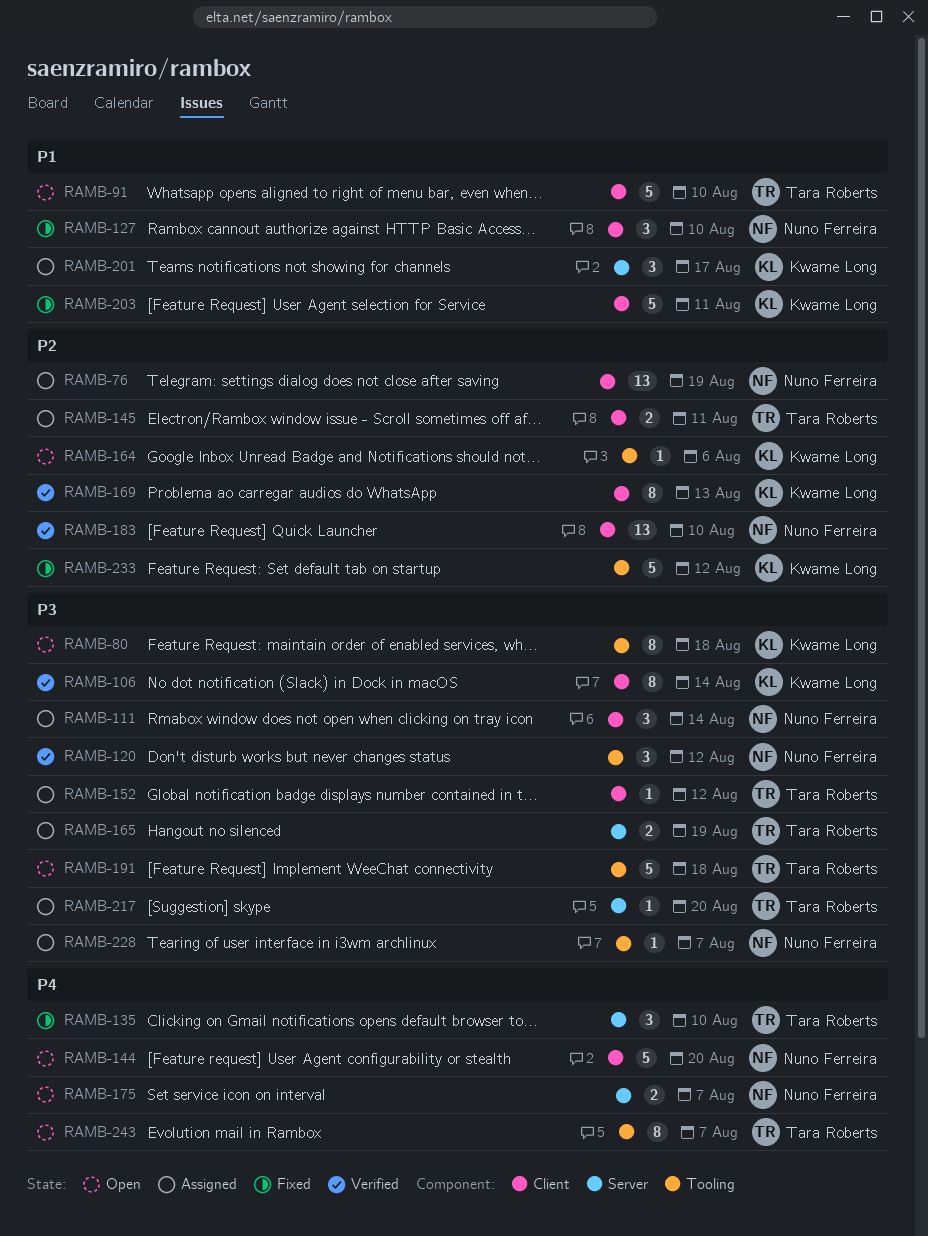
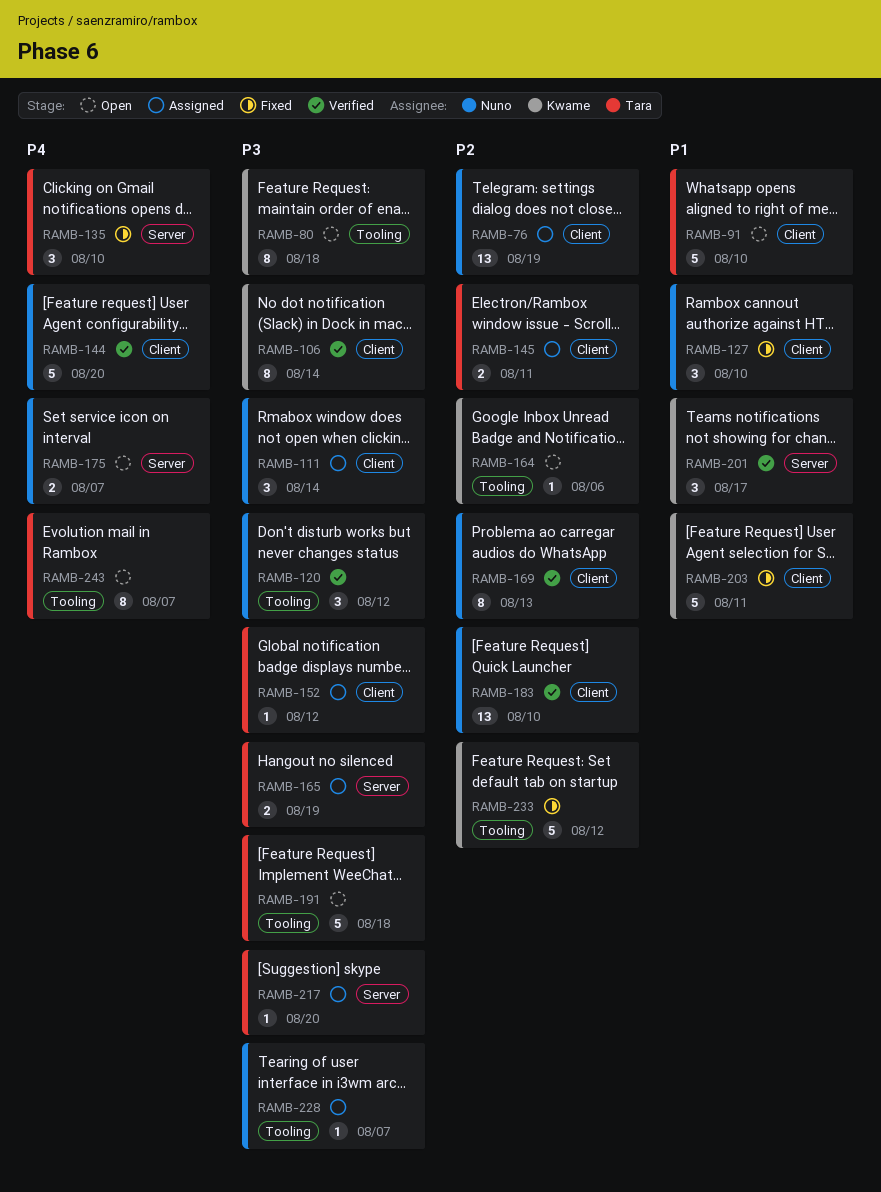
RAMB-144, status: Open -> Verified
RAMB-169, owner: Kwame Long -> Nuno Ferreira
RAMB-201, status: Assigned -> Verified

